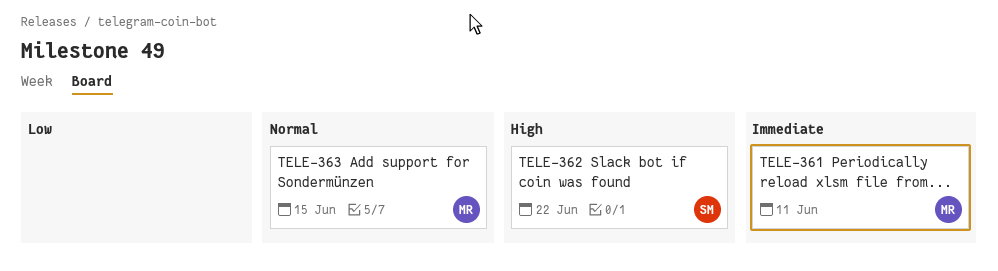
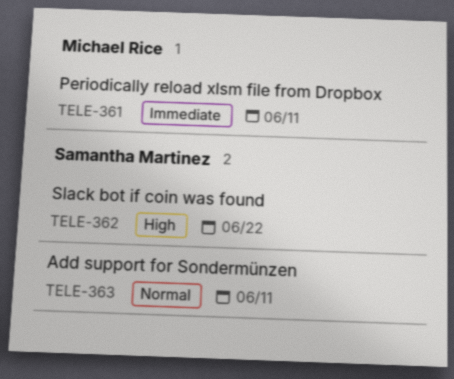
TELE-363, owner: Michael Rice -> Samantha Martinez
TELE-363, due: Jun 15 -> Jun 11

